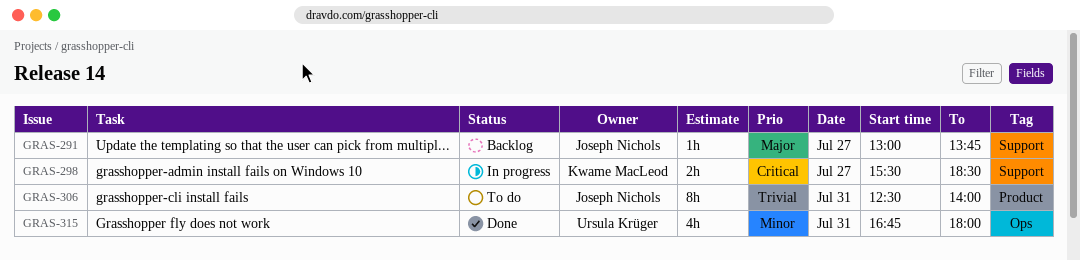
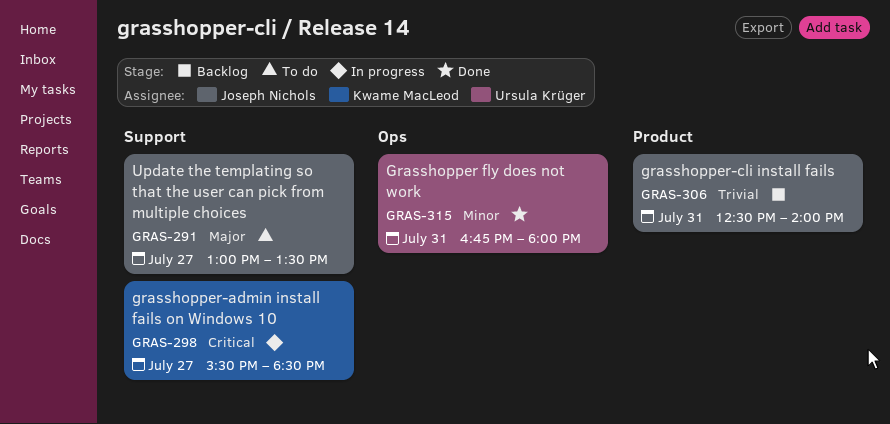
GRAS-291, status: Backlog -> To do
GRAS-291, ends: 13:45 -> 13:30
GRAS-306, status: To do -> Backlog

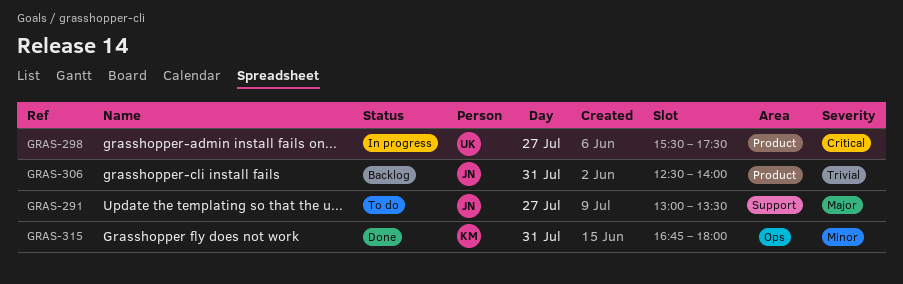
GRAS-298, owner: Kwame MacLeod -> Ursula Krüger
GRAS-298, label: Support -> Product
GRAS-298, ends: 18:30 -> 17:30
GRAS-315, owner: Ursula Krüger -> Kwame MacLeod

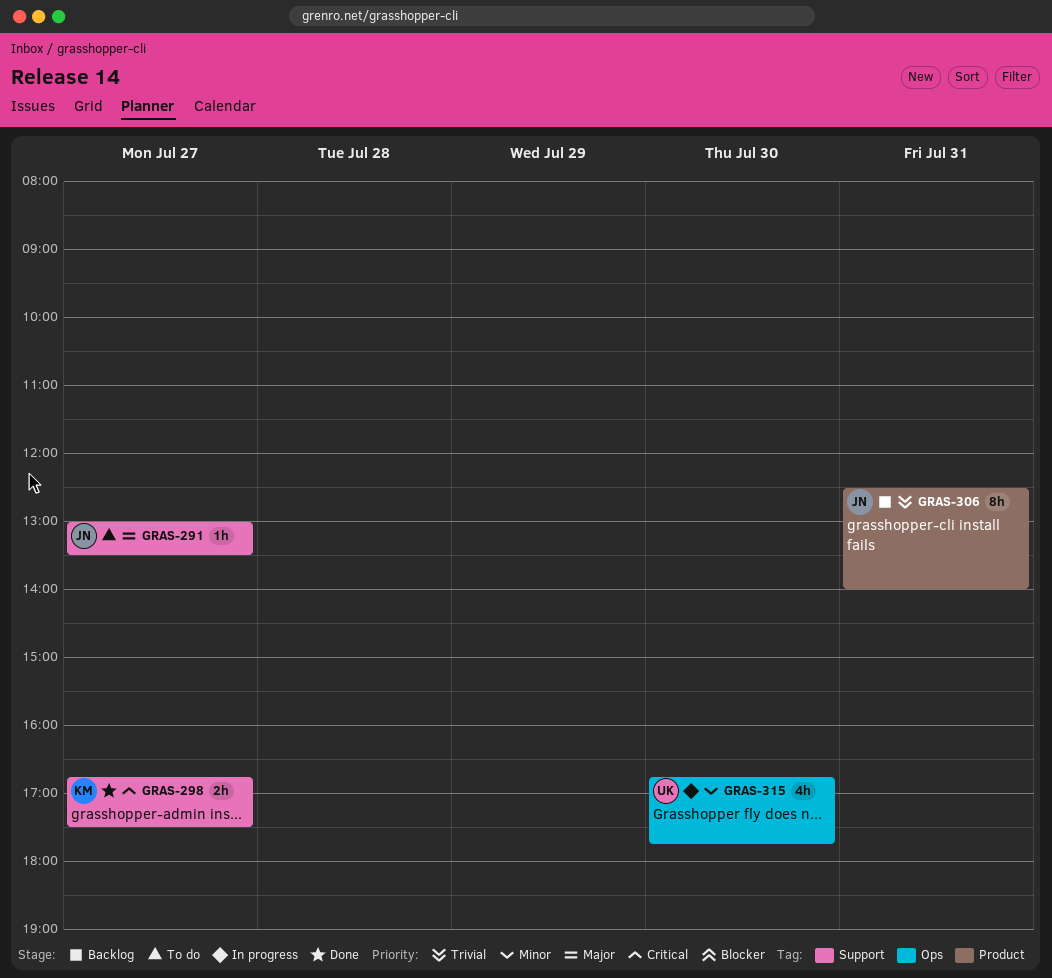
GRAS-298, status: In progress -> Done
GRAS-298, owner: UK -> KM
GRAS-298, label: Product -> Support
GRAS-298, begins: 15:30 -> 16:45
GRAS-315, status: Done -> In progress
GRAS-315, owner: KM -> UK
GRAS-315, day: Jul 31 -> Jul 30
GRAS-315, ends: 18:00 -> 17:45

